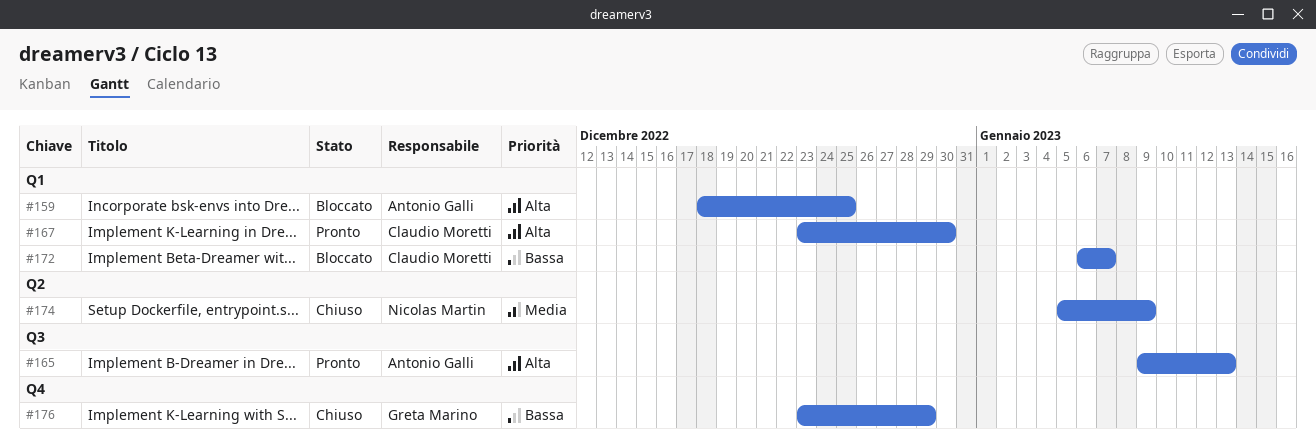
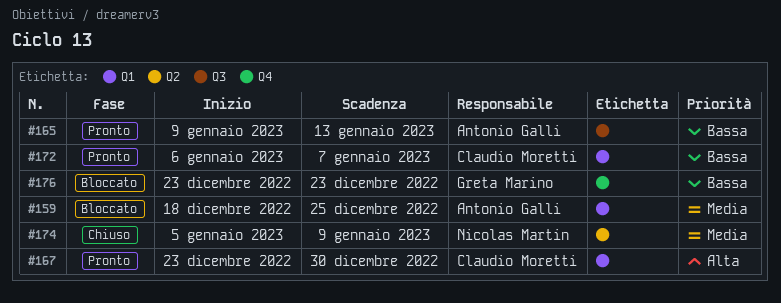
#159, priority: Alta -> Media
#165, priority: Alta -> Bassa
#172, status: Bloccato -> Pronto
#176, status: Chiuso -> Bloccato
#176, due: Dec 29 -> Dec 23

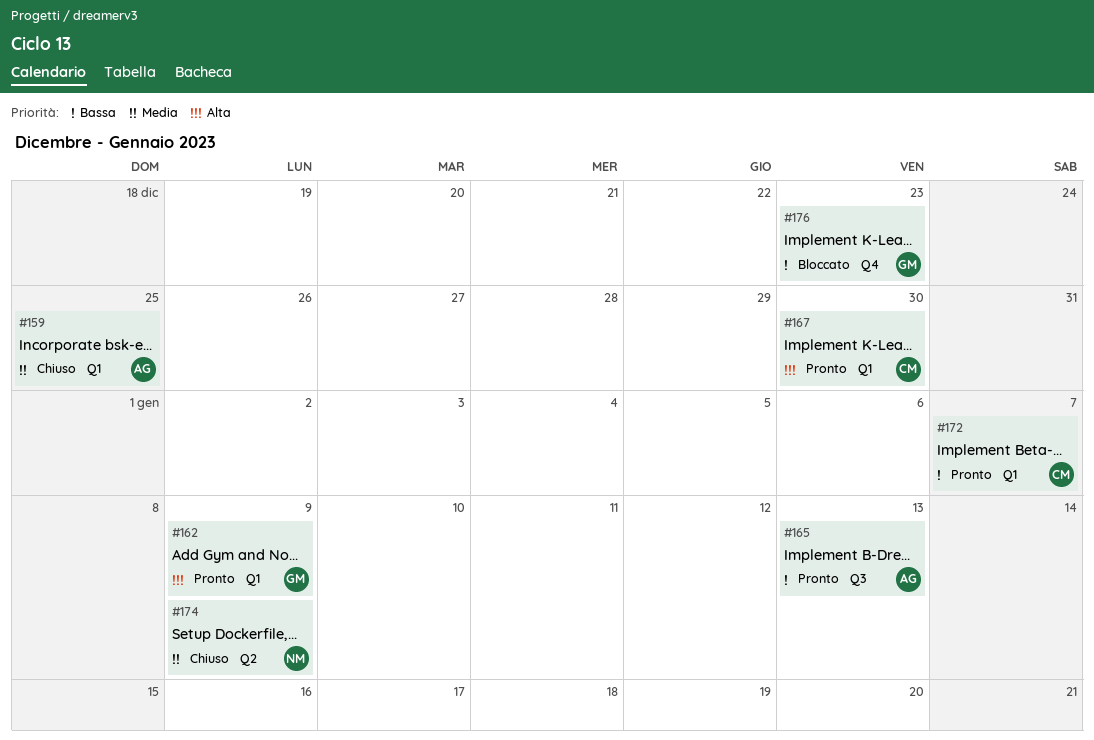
#159, status: Bloccato -> Chiuso
#162: none -> present

